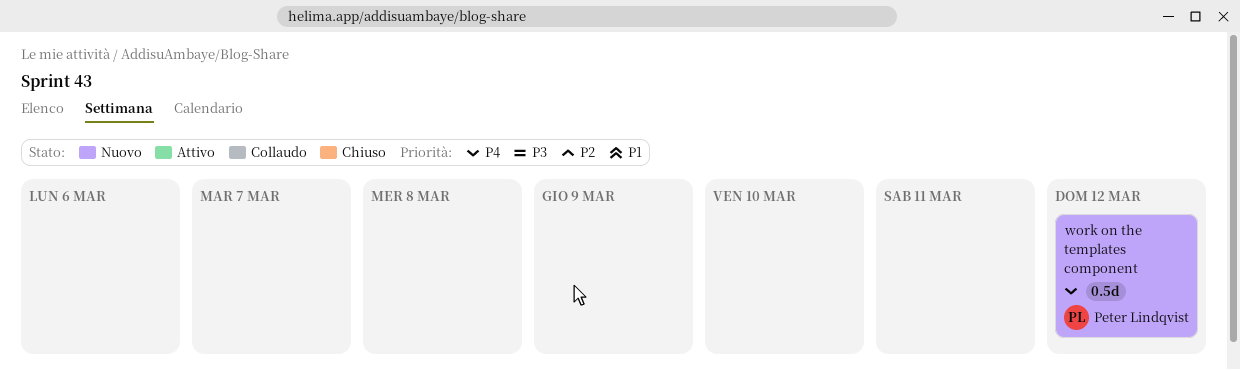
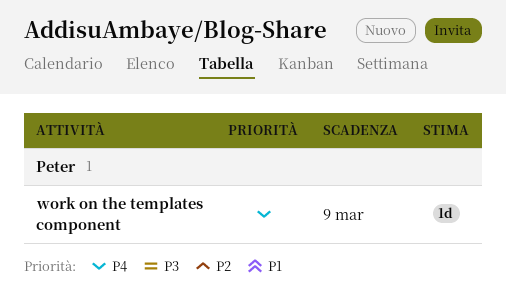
work on the templates component, estimate: 0.5d -> 1d
work on the templates component, due: Mar 12 -> Mar 9

